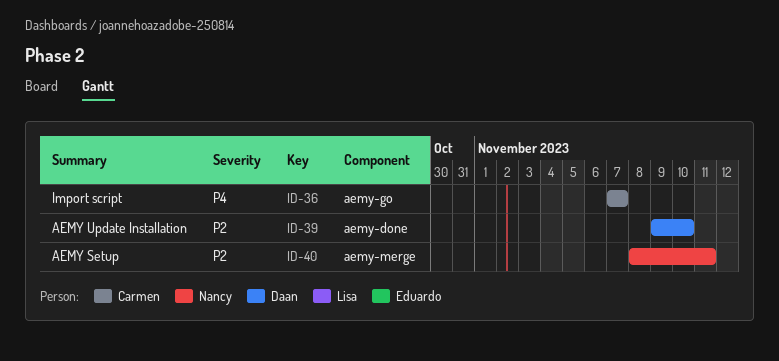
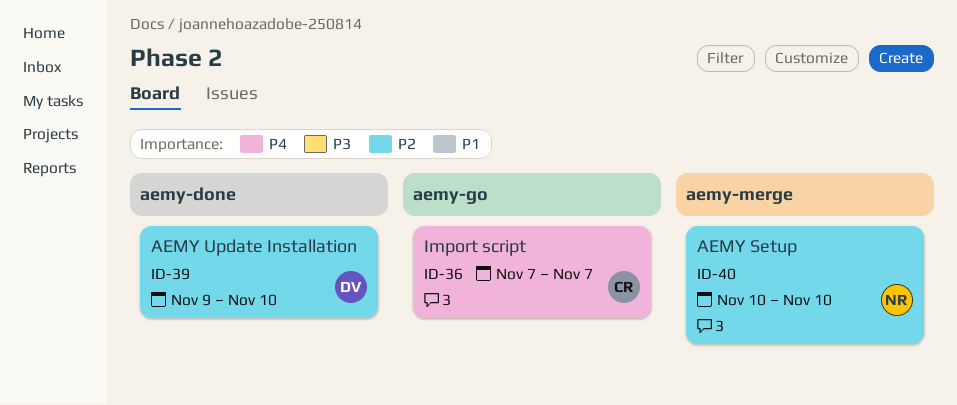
ID-40, start: Nov 8 -> Nov 10
ID-40, due: Nov 11 -> Nov 10

